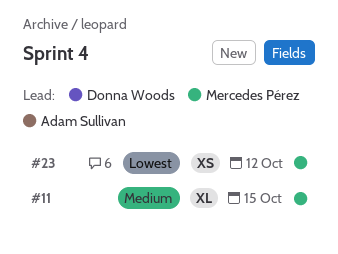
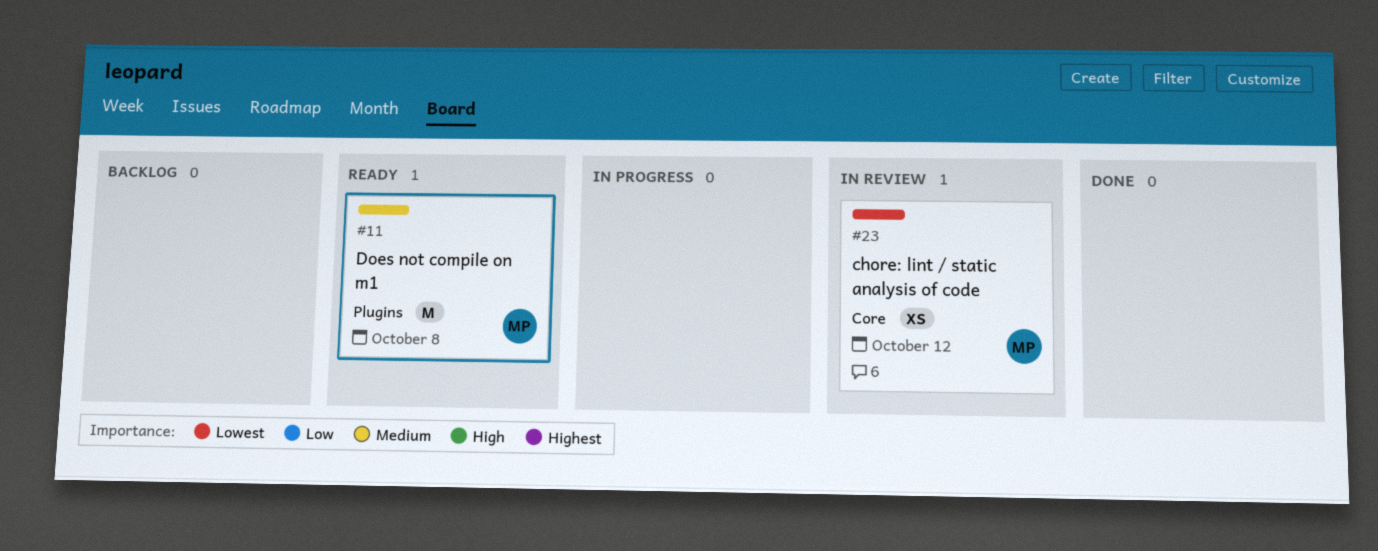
#11, estimate: XL -> M
#11, due: Oct 15 -> Oct 8

